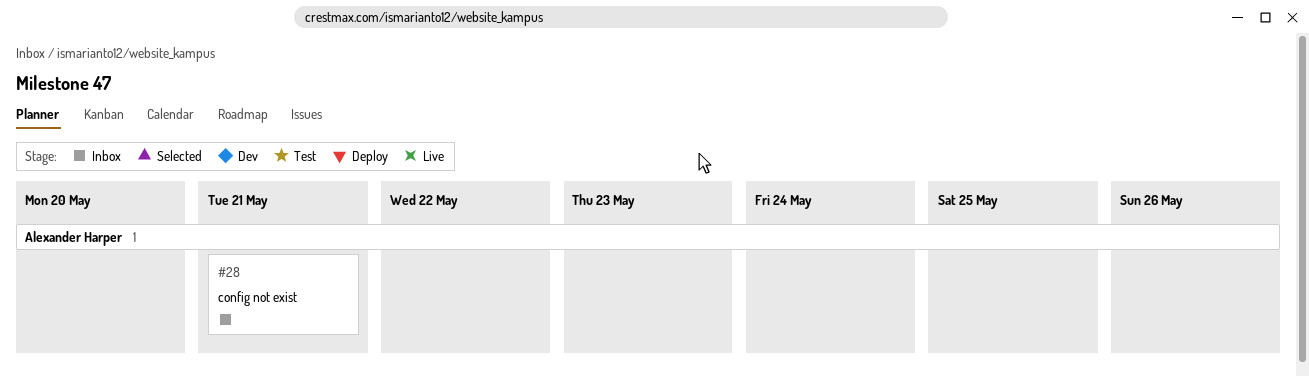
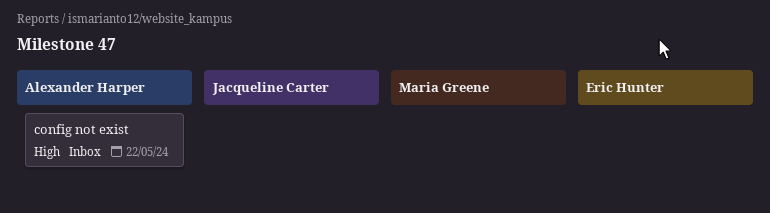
config not exist, due: May 21 -> May 22

